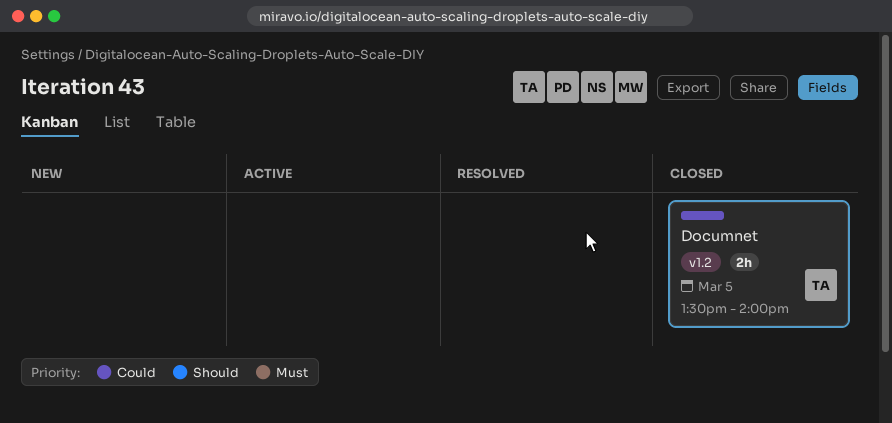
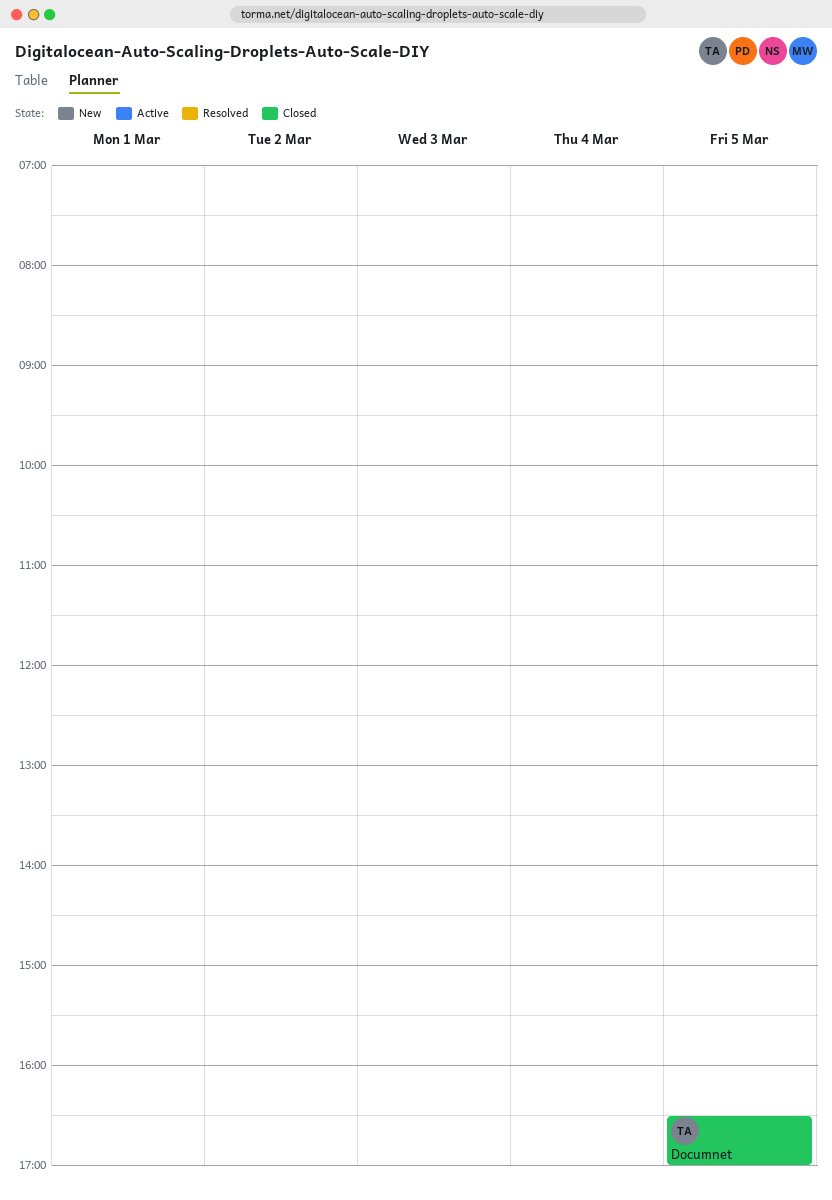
Documnet, begins: 13:30 -> 16:30
Documnet, ends: 14:00 -> 17:00

